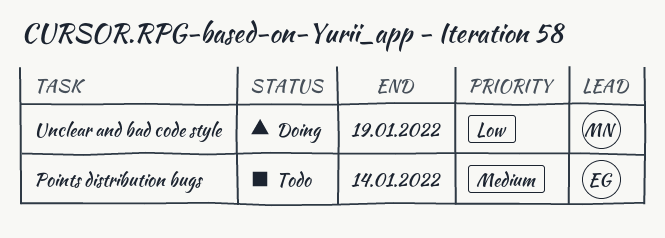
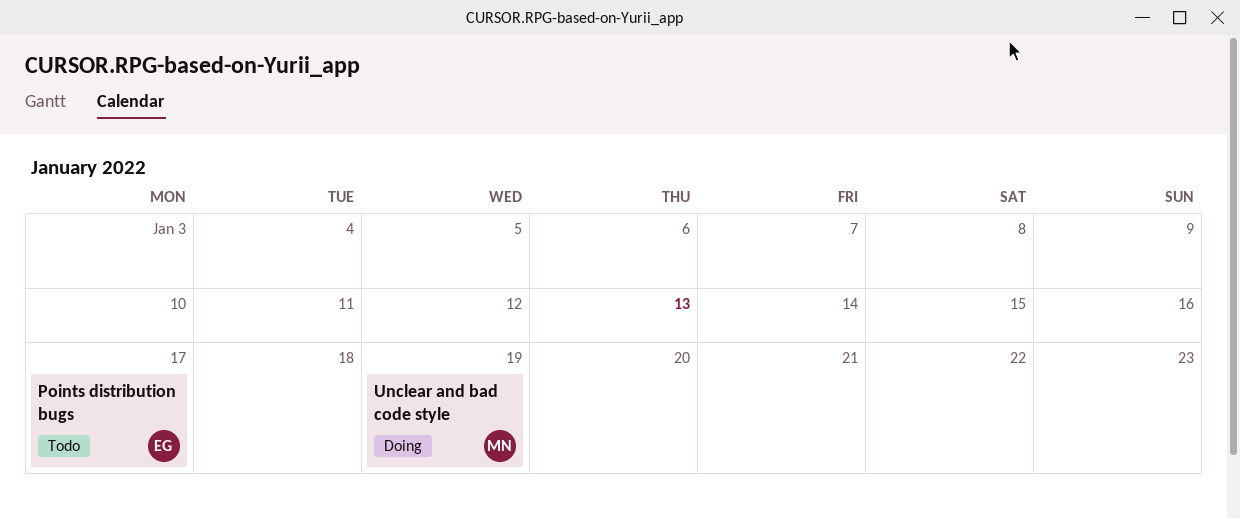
Points distribution bugs, due: Jan 14 -> Jan 17

